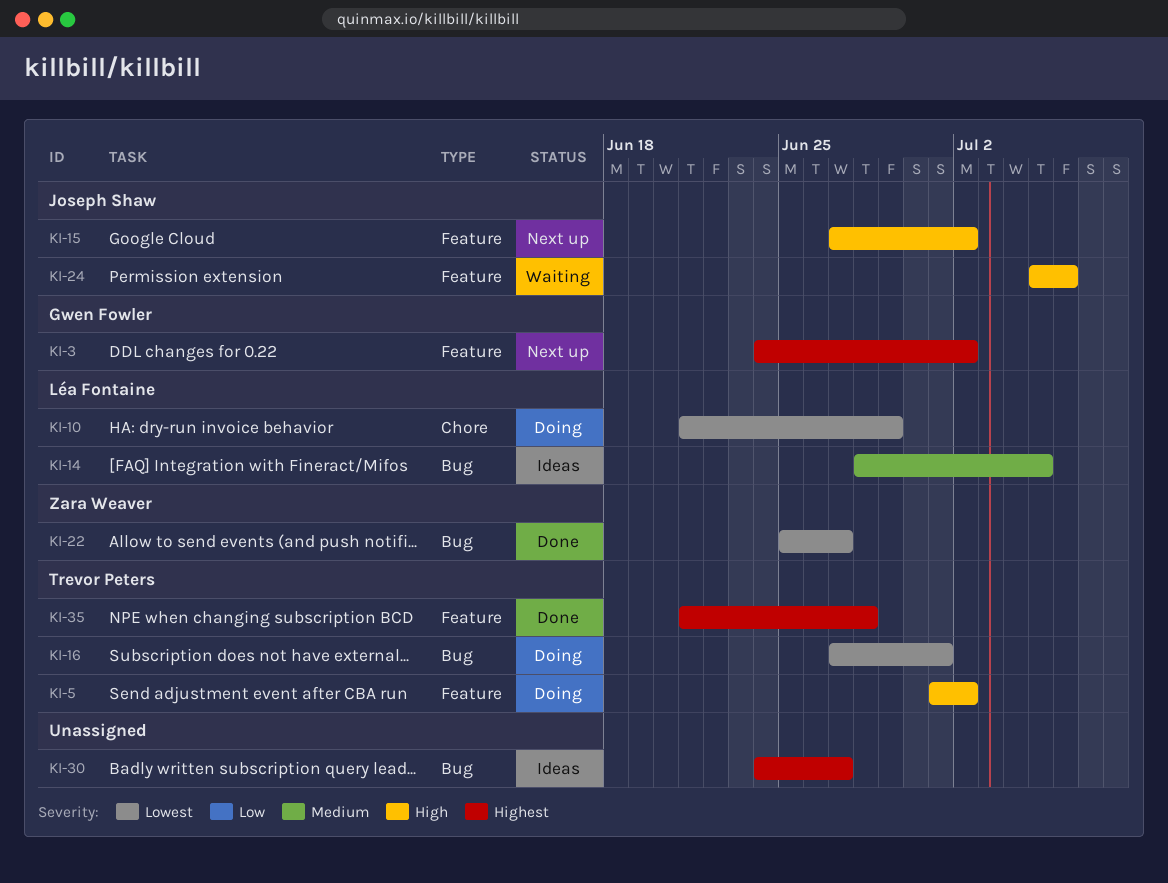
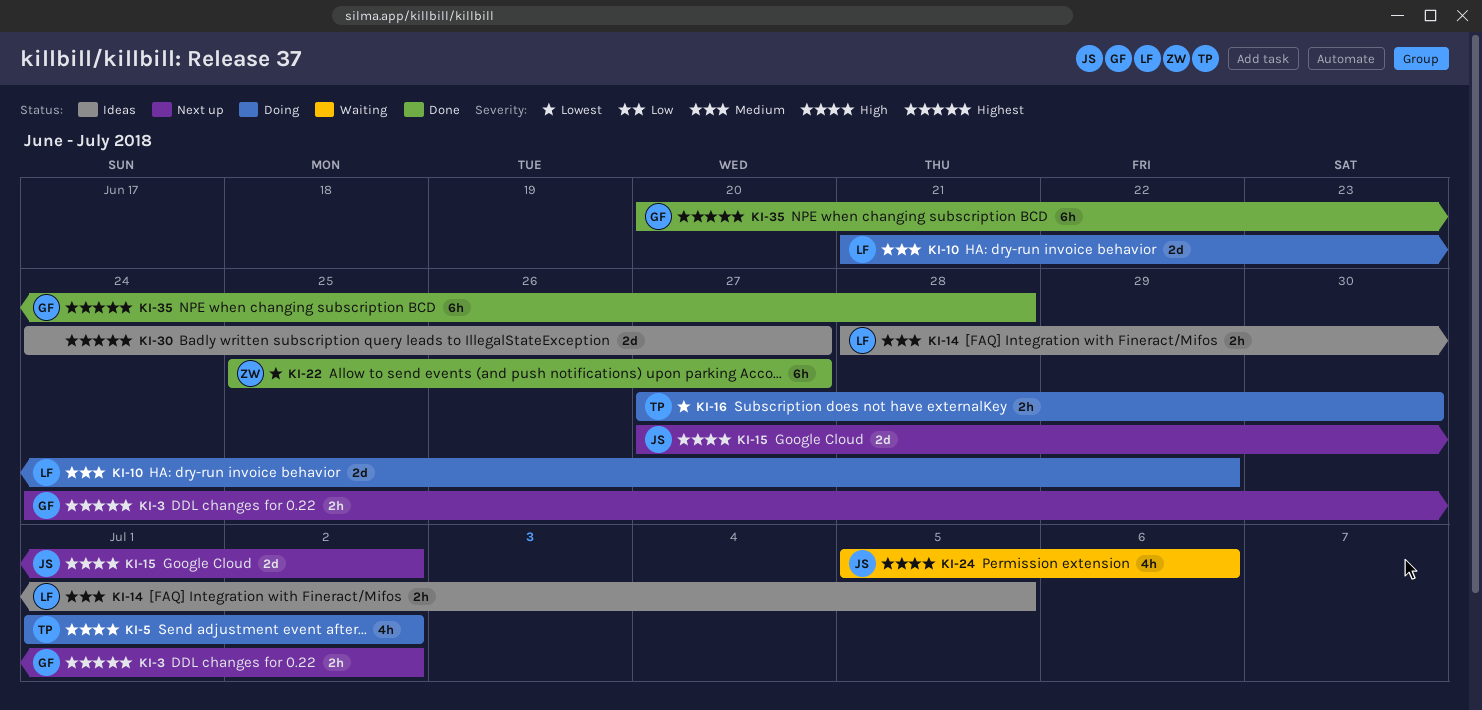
KI-10, priority: Lowest -> Medium
KI-16, due: Jul 1 -> Jun 30
KI-35, owner: Trevor Peters -> Gwen Fowler
KI-35, start: Jun 21 -> Jun 20

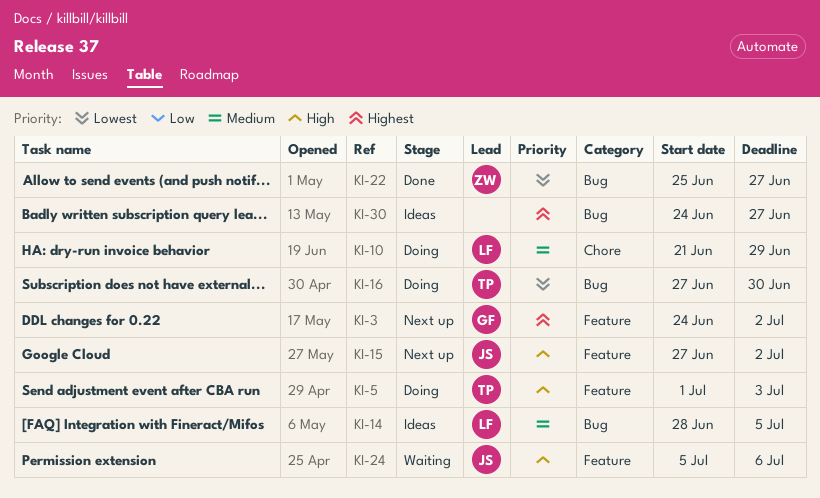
KI-5, due: Jul 2 -> Jul 3
KI-35: present -> none

